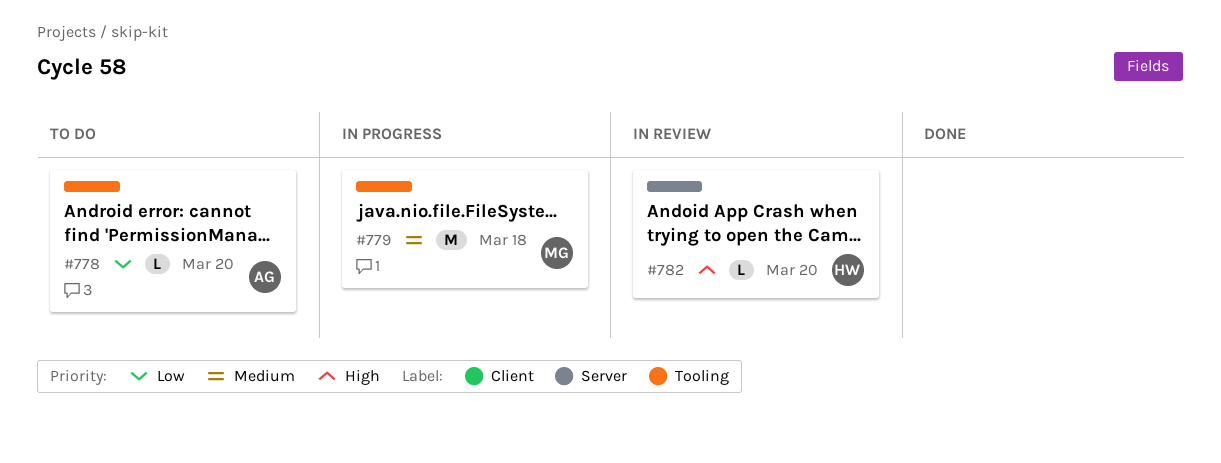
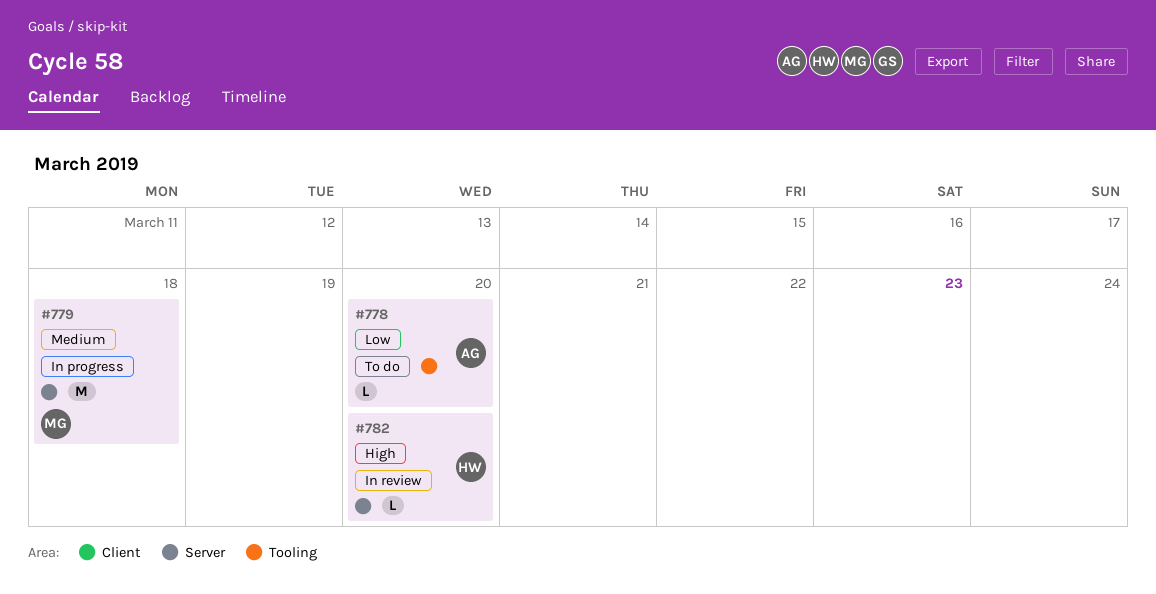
#779, label: Tooling -> Server

